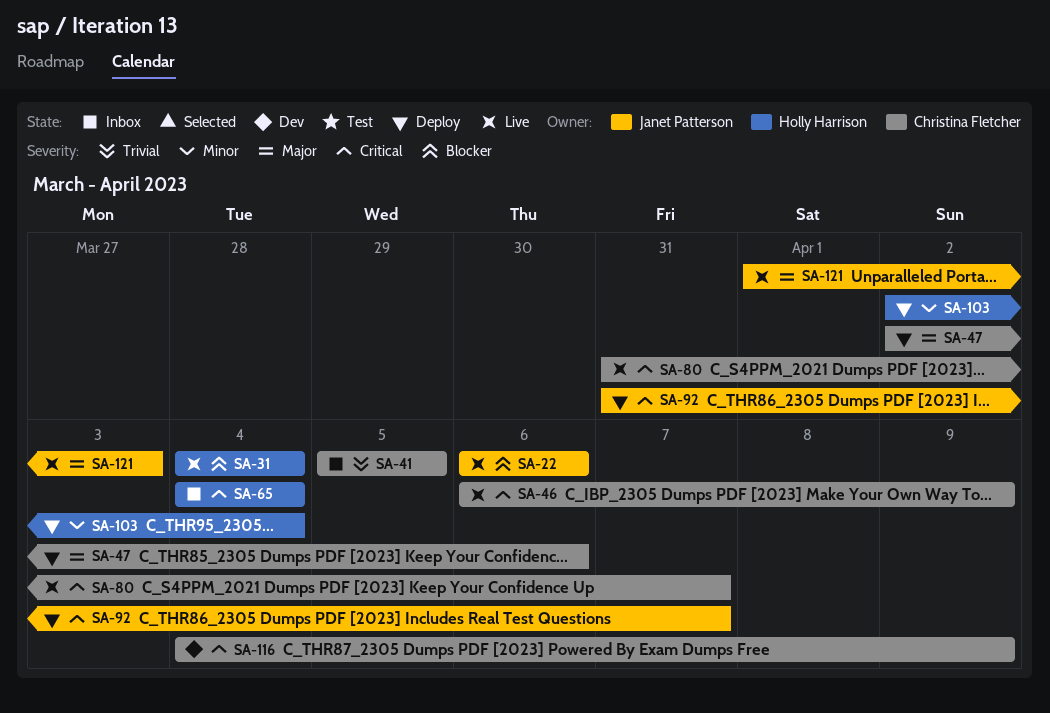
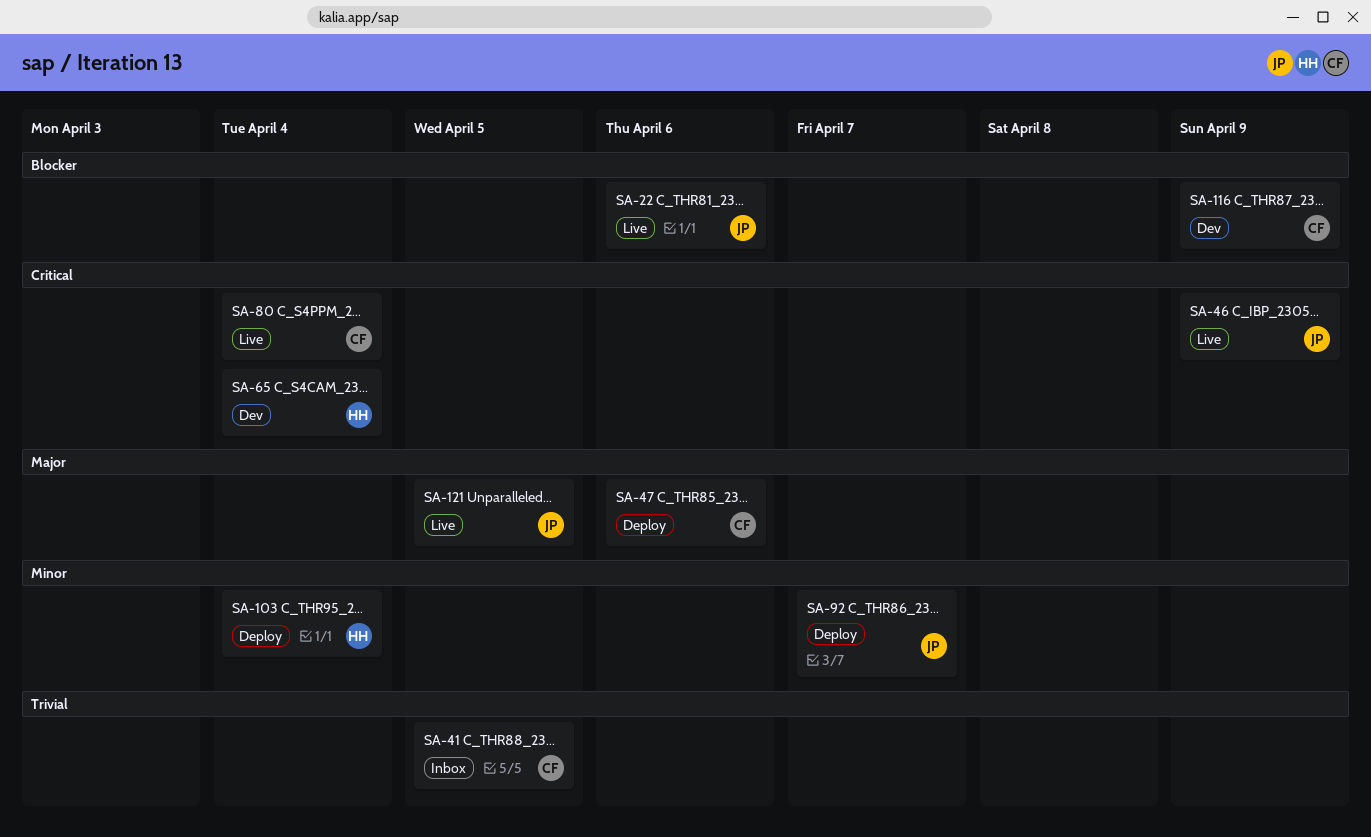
SA-31: present -> none
SA-46, owner: Christina Fletcher -> Janet Patterson
SA-65, status: Inbox -> Dev
SA-80, due: Apr 7 -> Apr 4
SA-92, priority: Critical -> Minor
SA-116, priority: Critical -> Blocker
SA-121, due: Apr 3 -> Apr 5

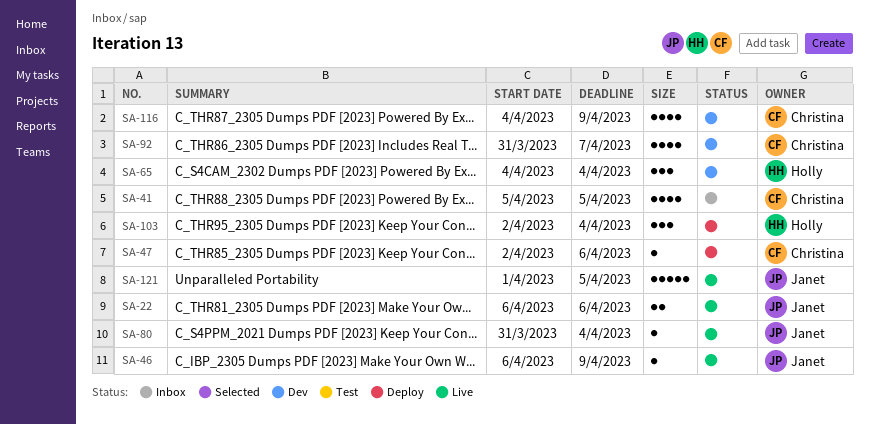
SA-80, owner: Christina -> Janet
SA-92, status: Deploy -> Dev
SA-92, owner: Janet -> Christina

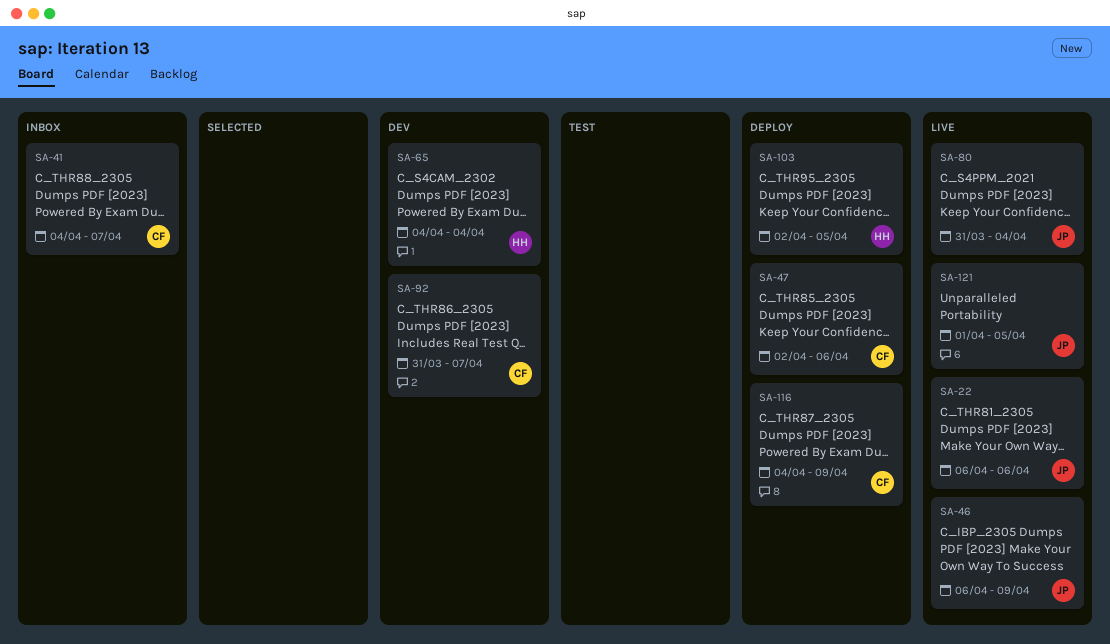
SA-41, start: Apr 5 -> Apr 4
SA-41, due: Apr 5 -> Apr 7
SA-103, due: Apr 4 -> Apr 5
SA-116, status: Dev -> Deploy

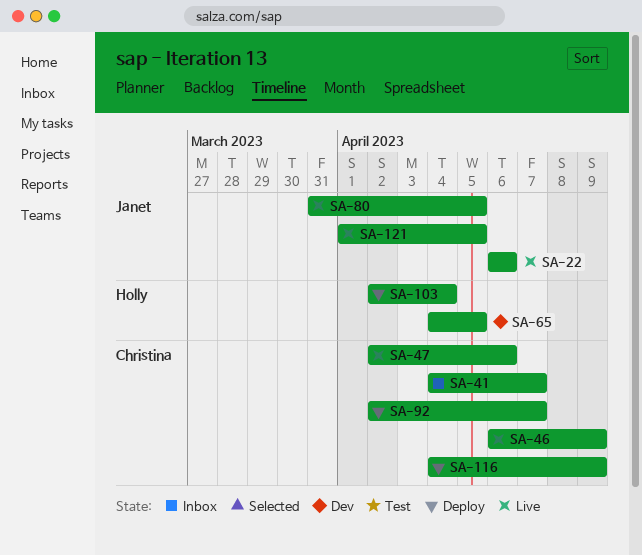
SA-46, owner: Janet -> Christina
SA-47, status: Deploy -> Live
SA-65, due: Apr 4 -> Apr 5
SA-80, due: Apr 4 -> Apr 5
SA-92, status: Dev -> Deploy
SA-92, start: Mar 31 -> Apr 2
SA-103, due: Apr 5 -> Apr 4

